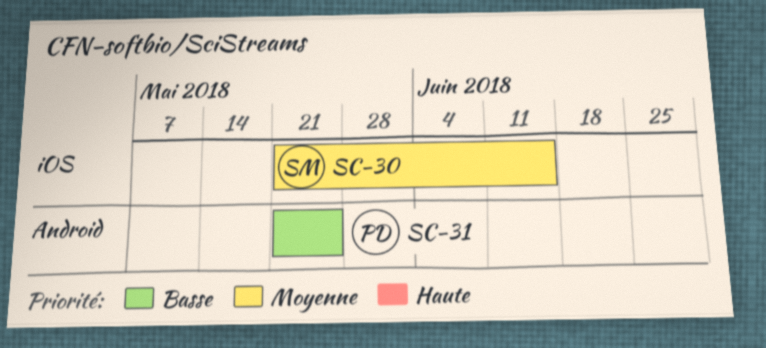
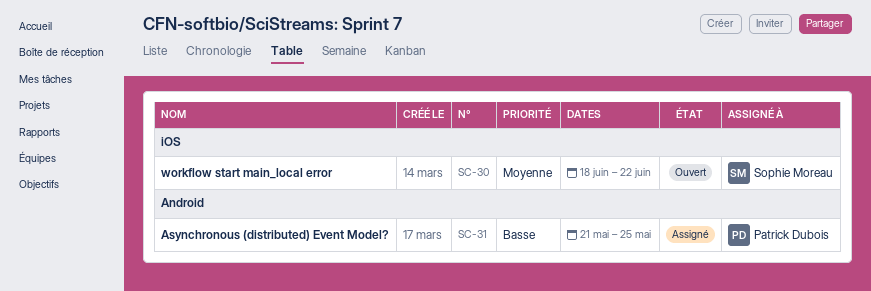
SC-30, start: May 21 -> Jun 18
SC-30, due: Jun 15 -> Jun 22

